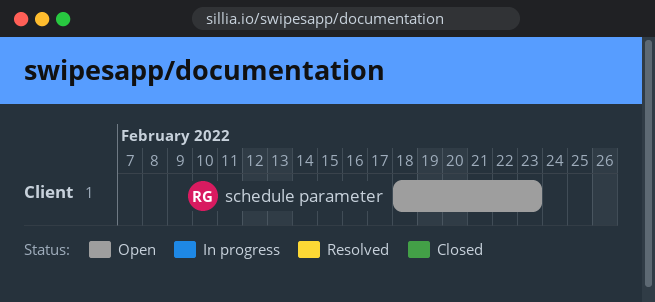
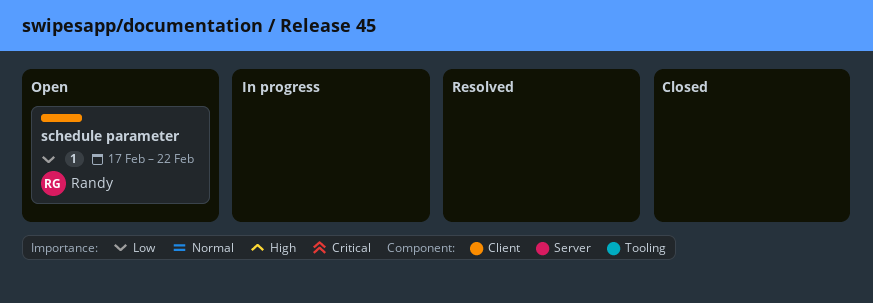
schedule parameter, start: Feb 18 -> Feb 17
schedule parameter, due: Feb 23 -> Feb 22

